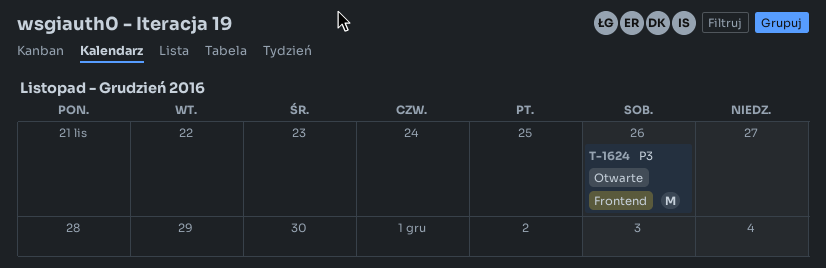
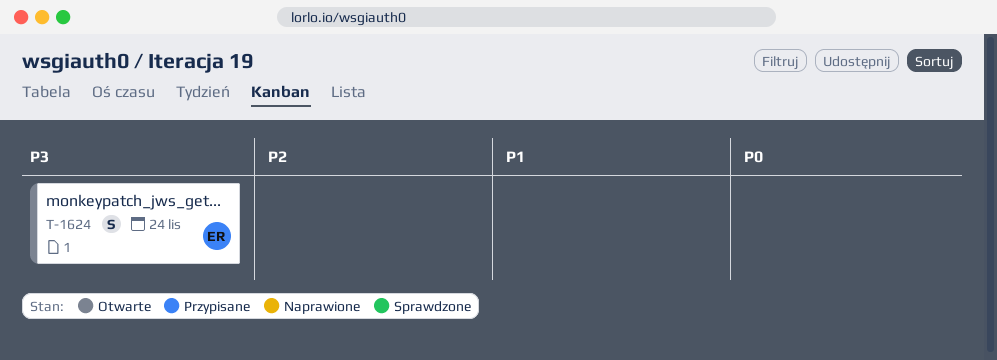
T-1624, estimate: M -> S
T-1624, due: Nov 26 -> Nov 24

